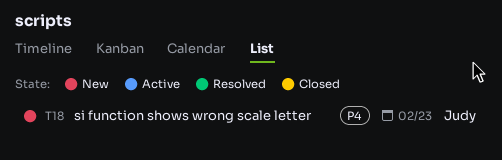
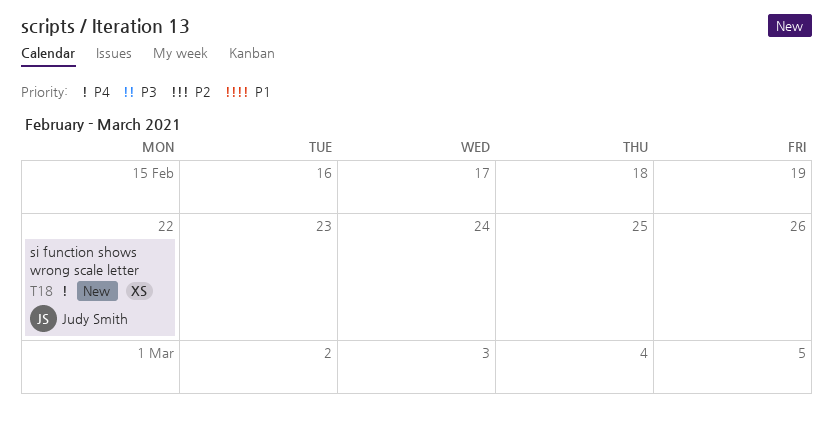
T18, due: Feb 23 -> Feb 22

